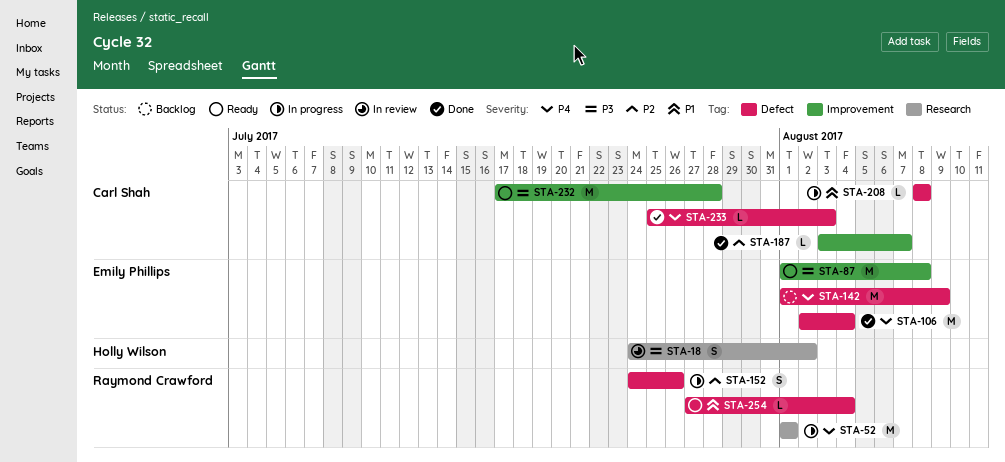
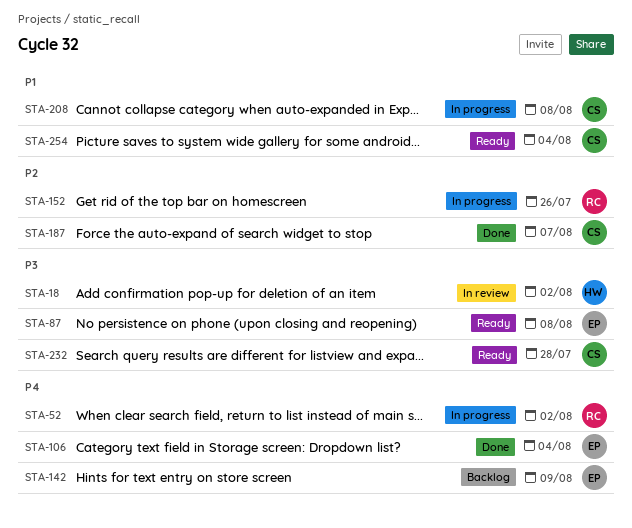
STA-52, due: Aug 1 -> Aug 2
STA-233: present -> none
STA-254, owner: Raymond Crawford -> Carl Shah

